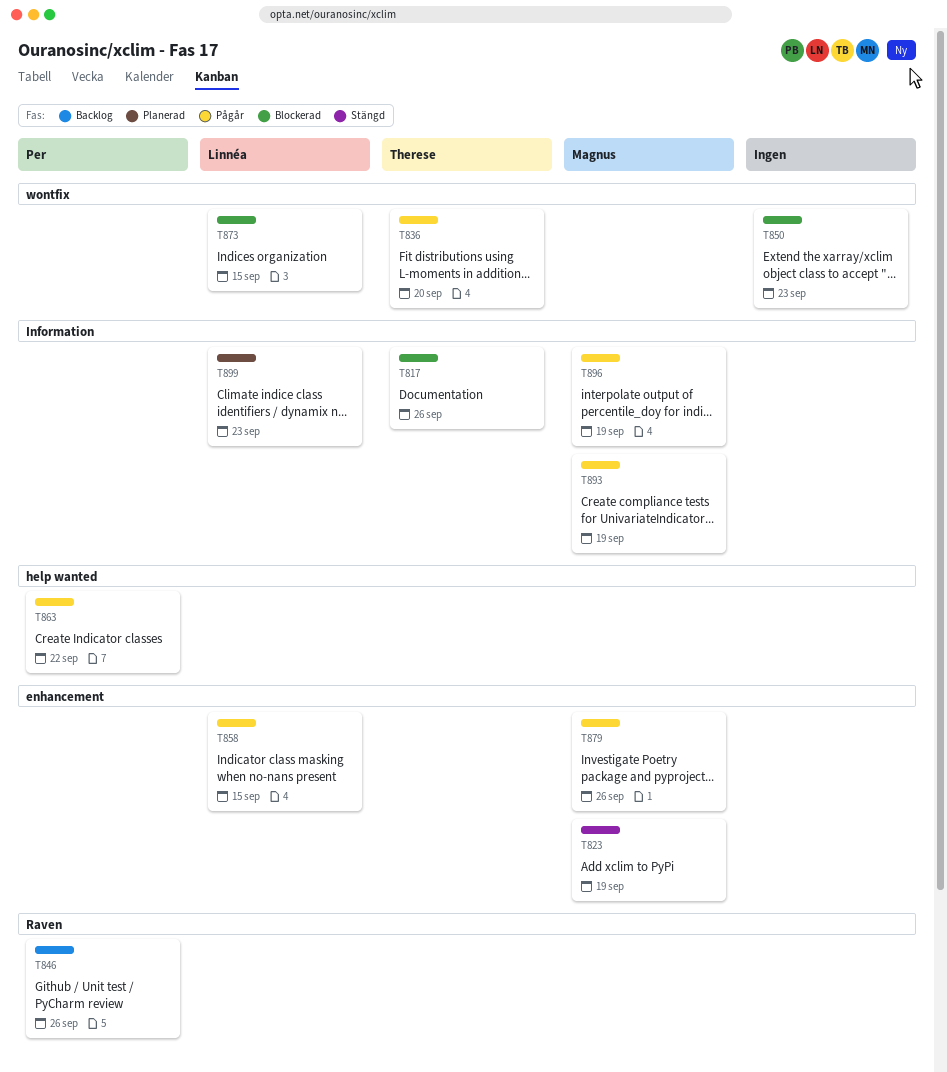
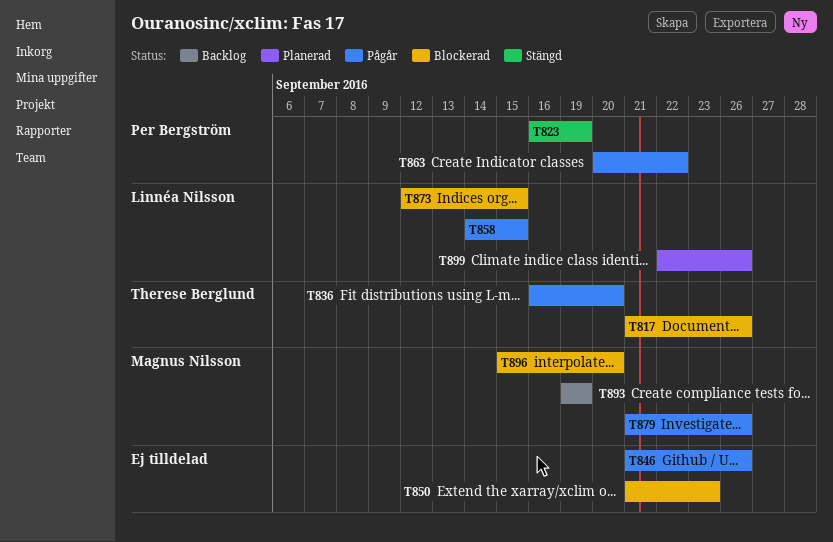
T823, owner: Magnus Nilsson -> Per Bergström
T846, status: Backlog -> Pågår
T846, owner: Per Bergström -> none
T893, status: Pågår -> Backlog
T896, status: Pågår -> Blockerad
T896, due: Sep 19 -> Sep 20
T899, due: Sep 23 -> Sep 26

